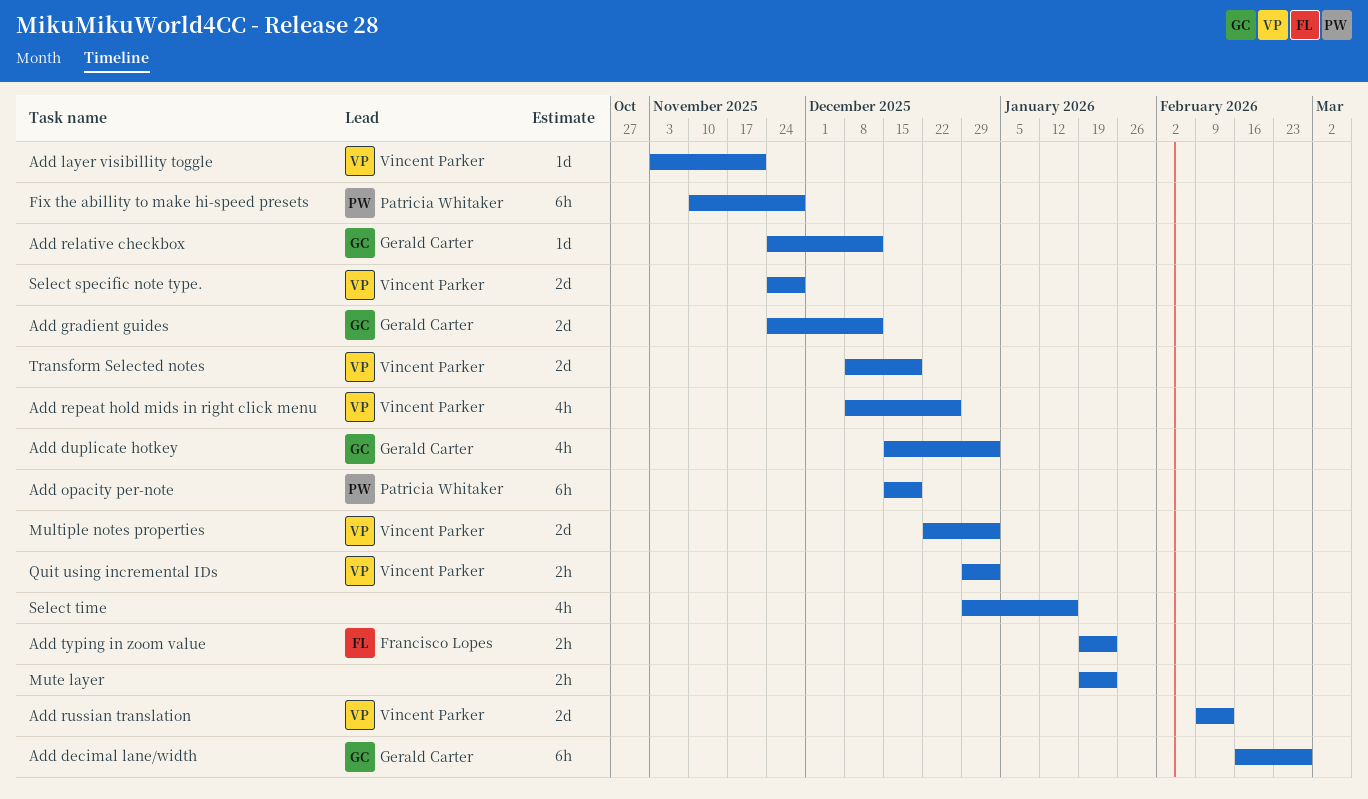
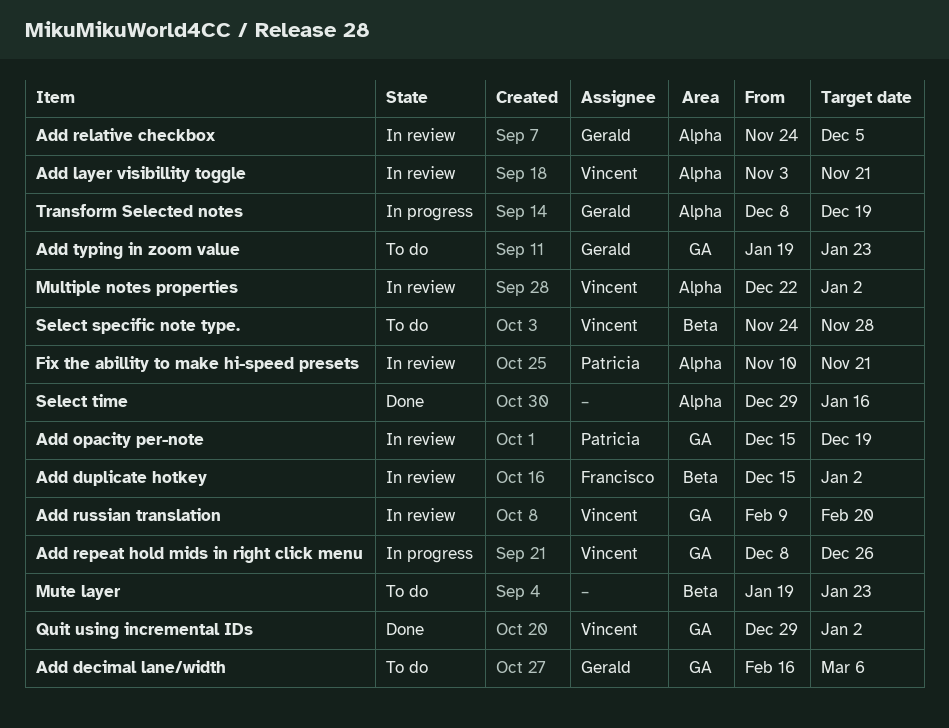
Add decimal lane/width, due: Feb 27 -> Mar 6
Add duplicate hotkey, owner: Gerald Carter -> Francisco Lopes
Add gradient guides: present -> none
Add relative checkbox, due: Dec 12 -> Dec 5
Add russian translation, due: Feb 13 -> Feb 20
Add typing in zoom value, owner: Francisco Lopes -> Gerald Carter
Fix the abillity to make hi-speed presets, due: Nov 28 -> Nov 21
Transform Selected notes, owner: Vincent Parker -> Gerald Carter

